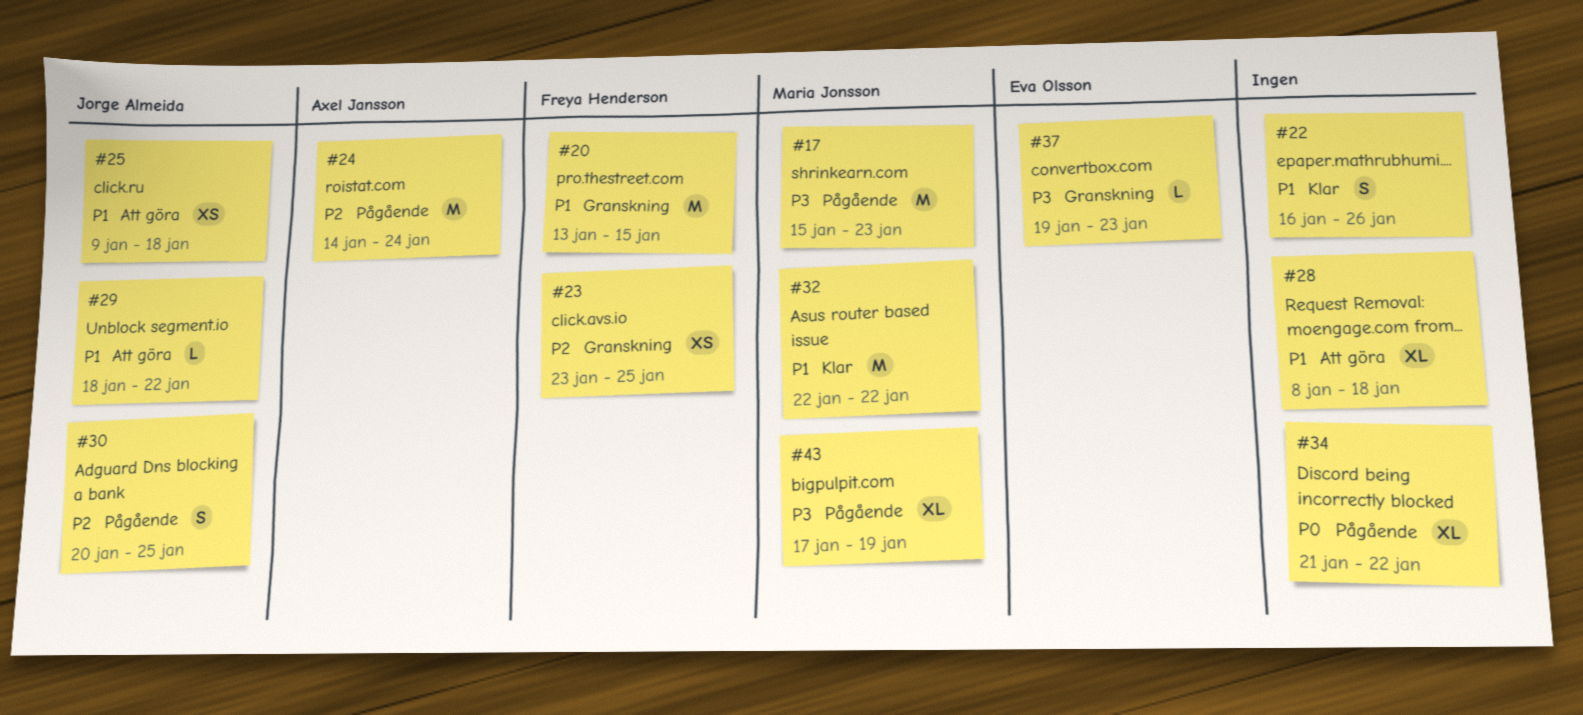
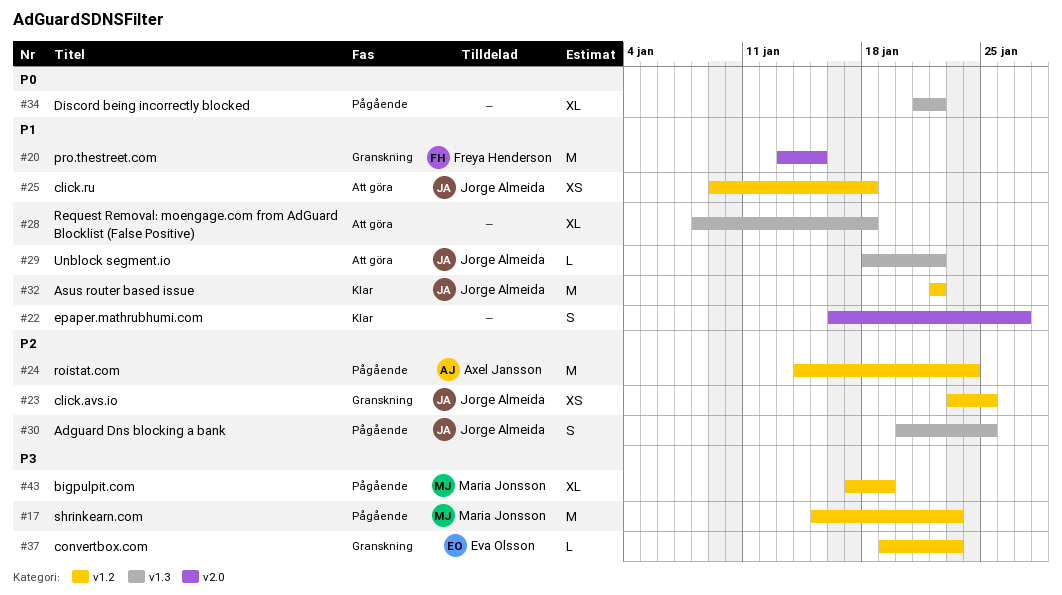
#22, due: Jan 26 -> Jan 27
#23, owner: Freya Henderson -> Jorge Almeida
#32, owner: Maria Jonsson -> Jorge Almeida

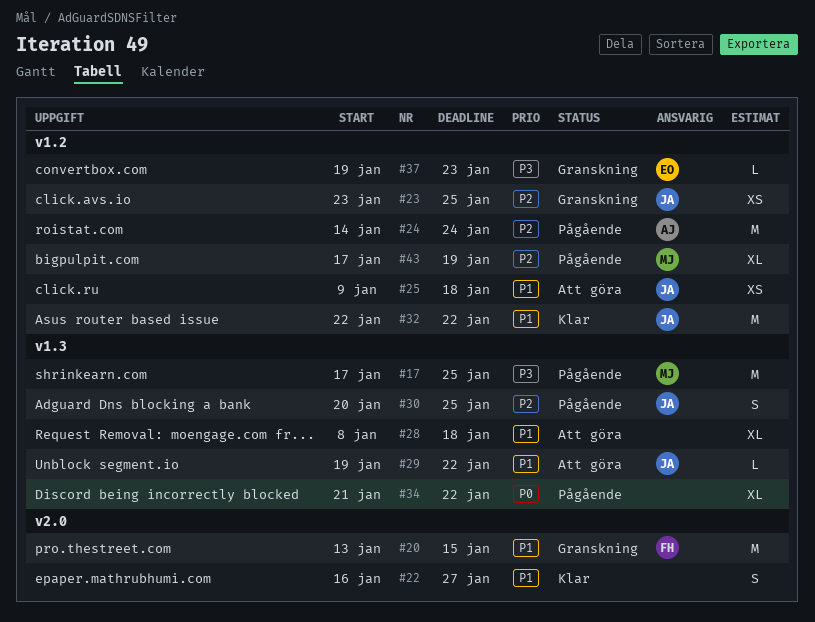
#17, label: v1.2 -> v1.3
#17, start: Jan 15 -> Jan 17
#17, due: Jan 23 -> Jan 25
#29, start: Jan 18 -> Jan 19
#43, priority: P3 -> P2

